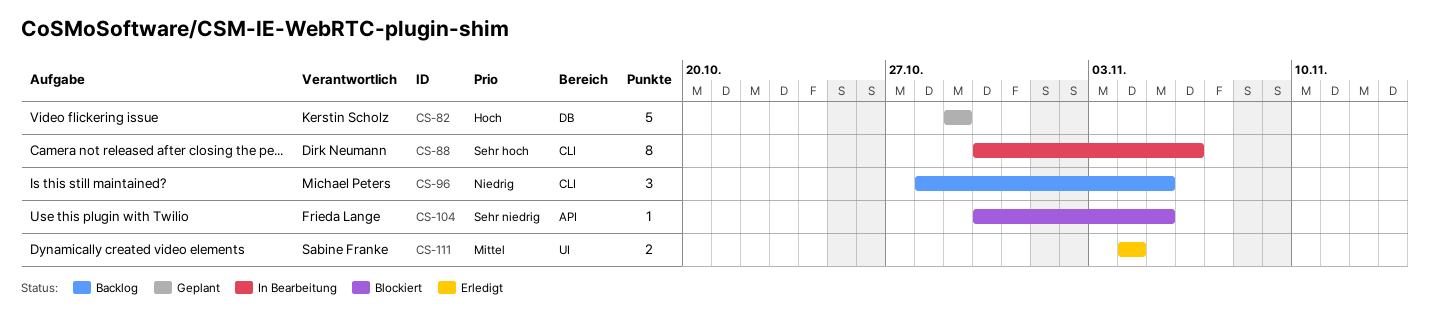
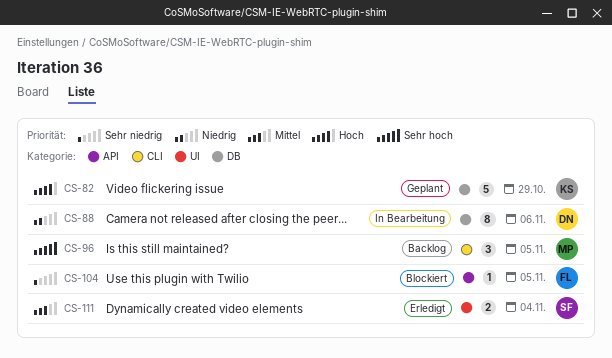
CS-88, priority: Sehr hoch -> Niedrig
CS-88, label: CLI -> DB
CS-96, priority: Niedrig -> Sehr hoch

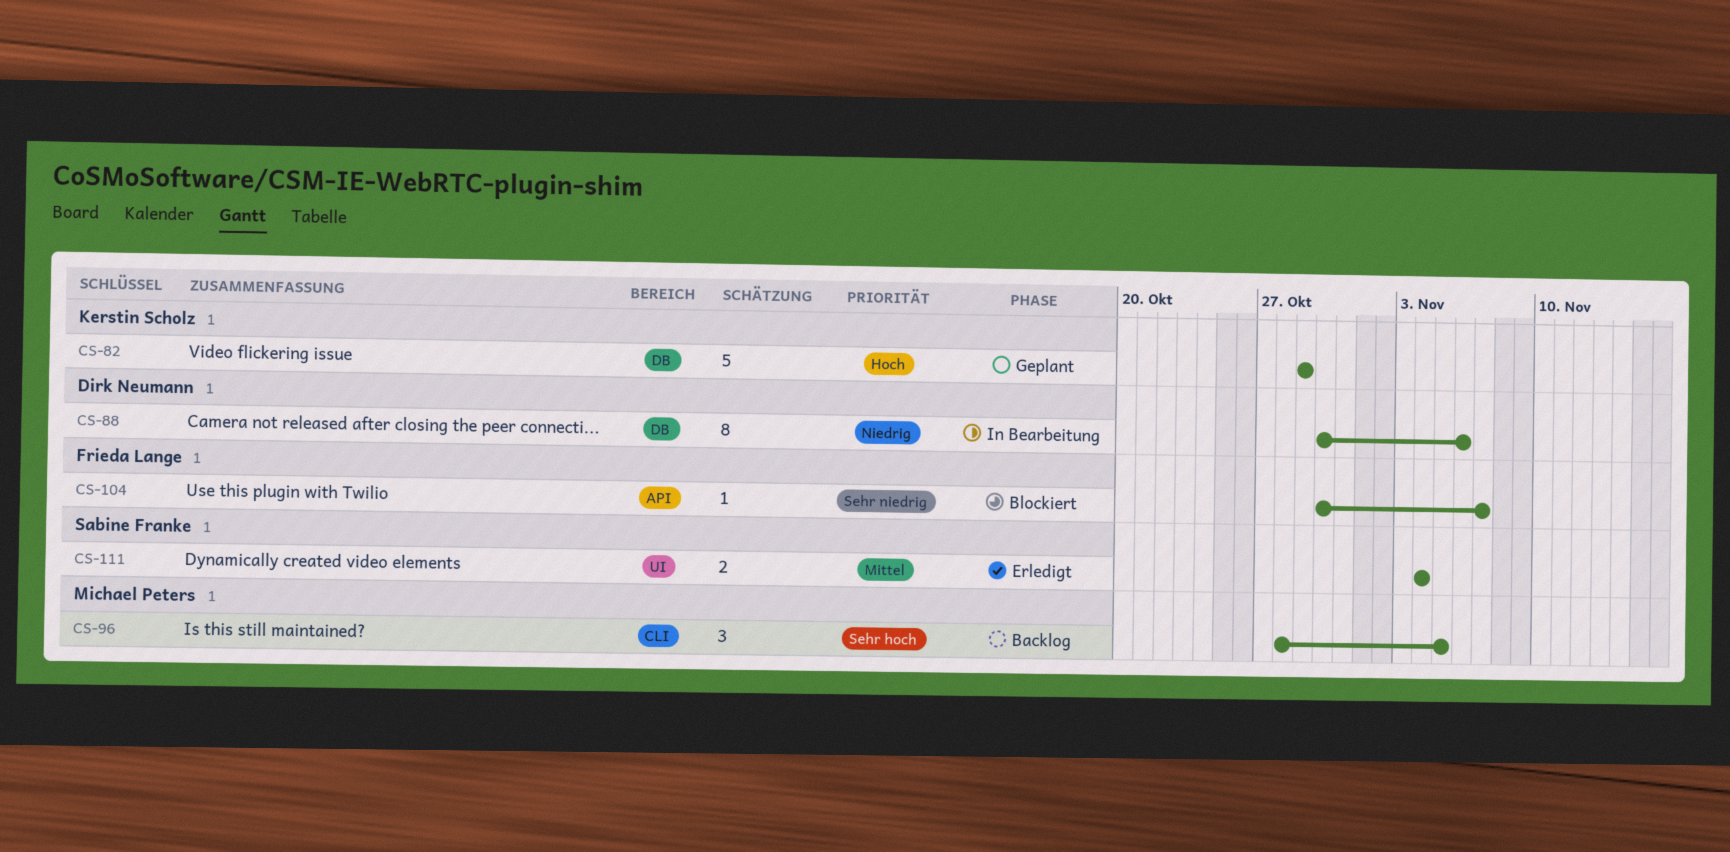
CS-104, due: Nov 5 -> Nov 7

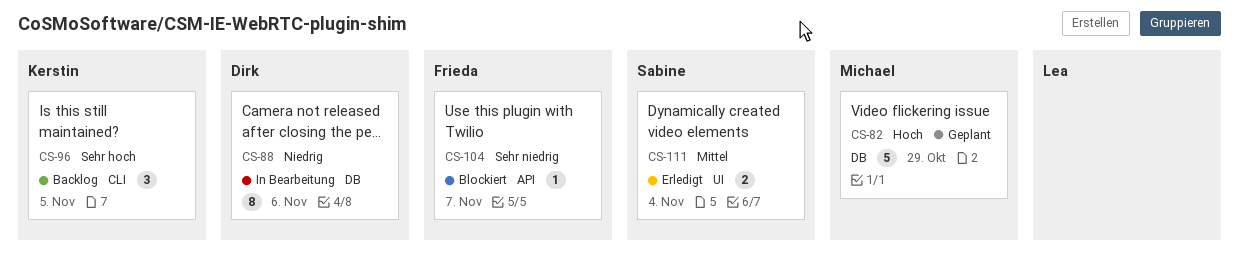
CS-82, owner: Kerstin Scholz -> Michael Peters
CS-96, owner: Michael Peters -> Kerstin Scholz

